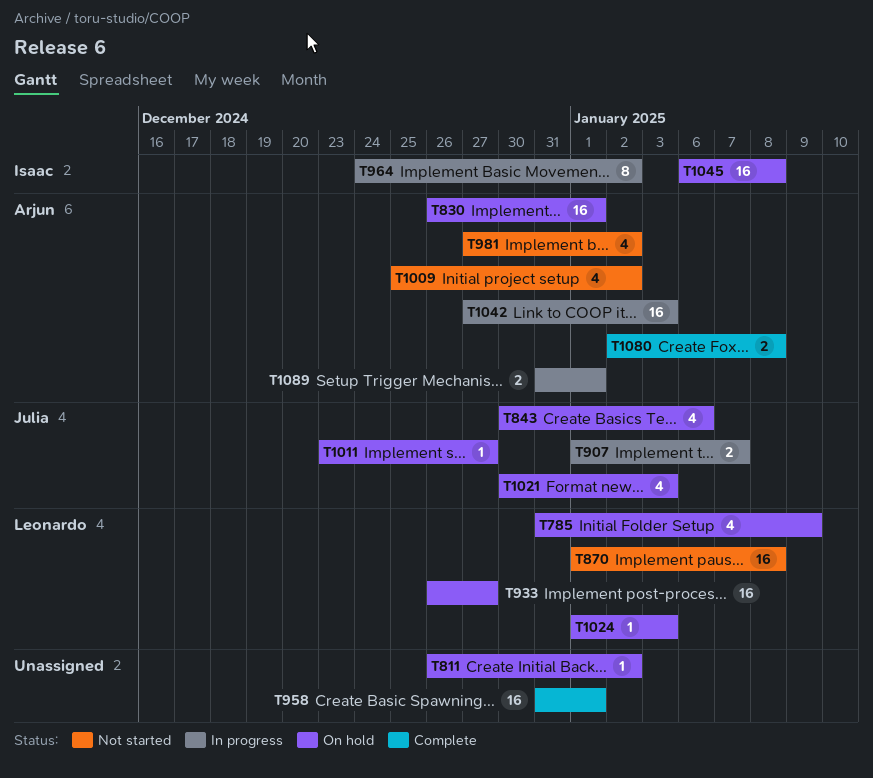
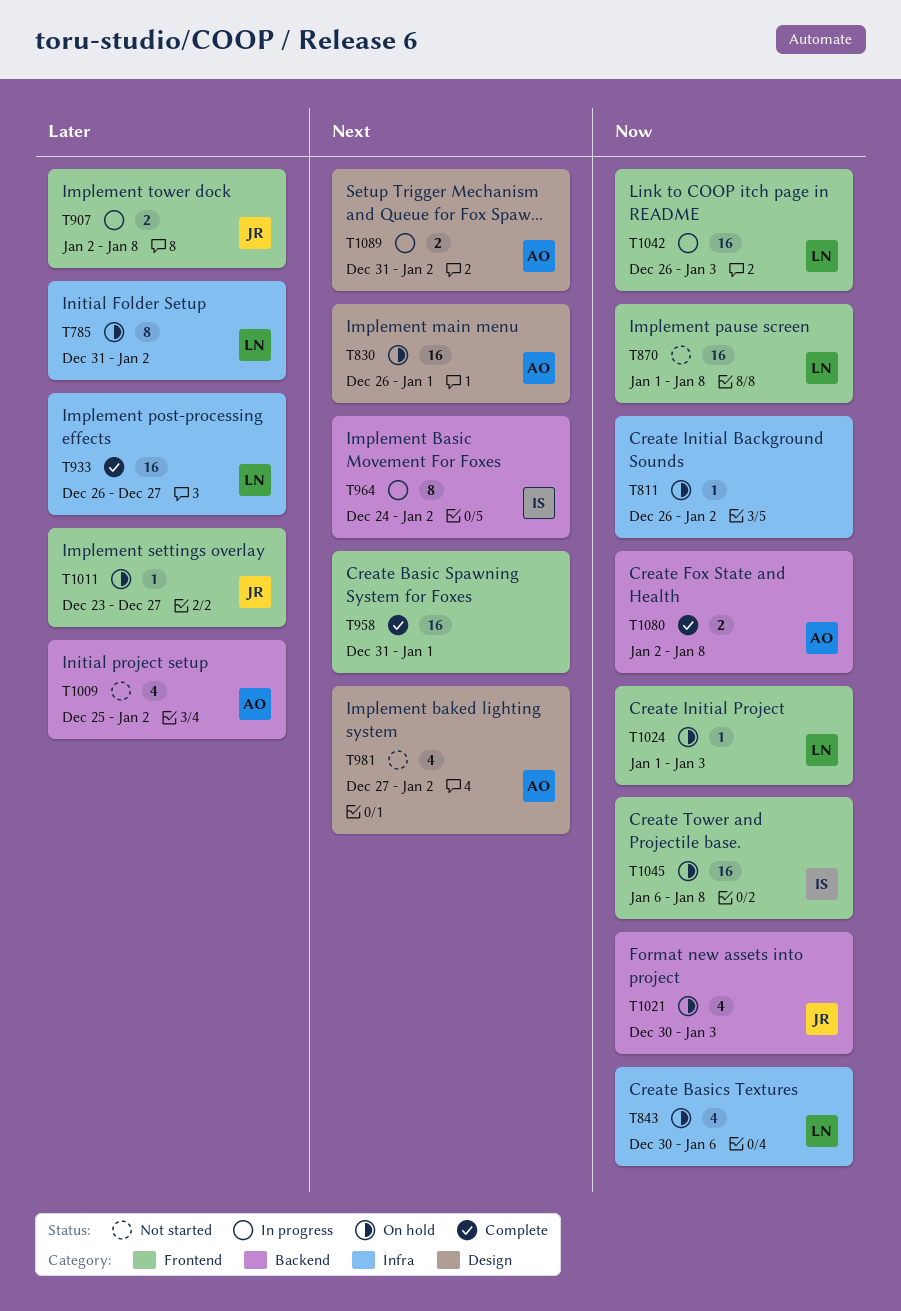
T785, estimate: 4 -> 8
T785, due: Jan 9 -> Jan 2
T843, owner: Julia -> Leonardo
T907, start: Jan 1 -> Jan 2
T907, due: Jan 7 -> Jan 8
T933, status: On hold -> Complete
T1042, owner: Arjun -> Leonardo
T1042, start: Dec 27 -> Dec 26
T1089, due: Jan 1 -> Jan 2

